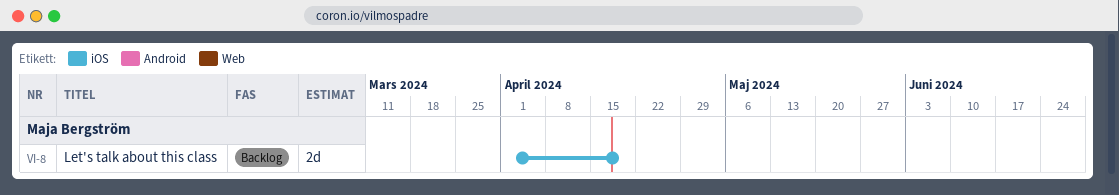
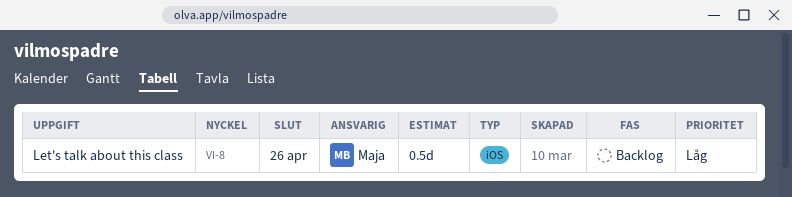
VI-8, estimate: 2d -> 0.5d
VI-8, due: Apr 19 -> Apr 26

